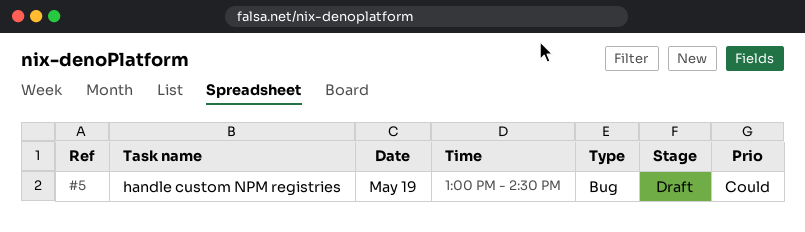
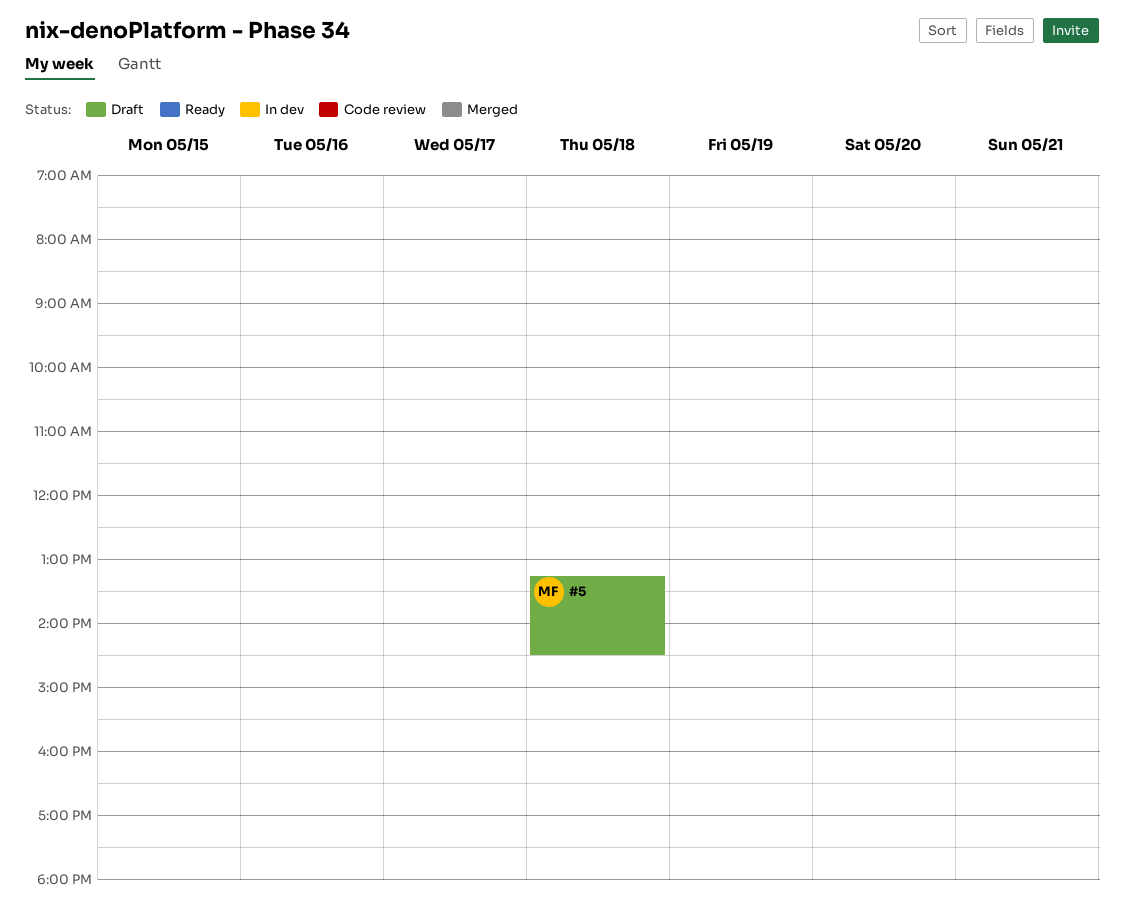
#5, day: May 19 -> May 18
#5, begins: 13:00 -> 13:15

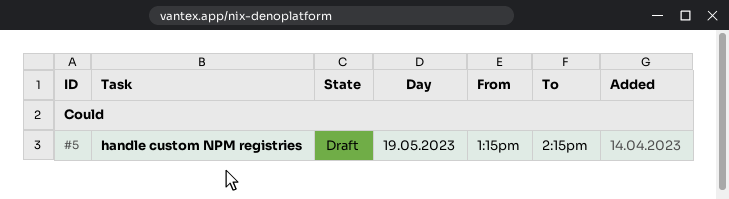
#5, day: May 18 -> May 19
#5, ends: 14:30 -> 14:15

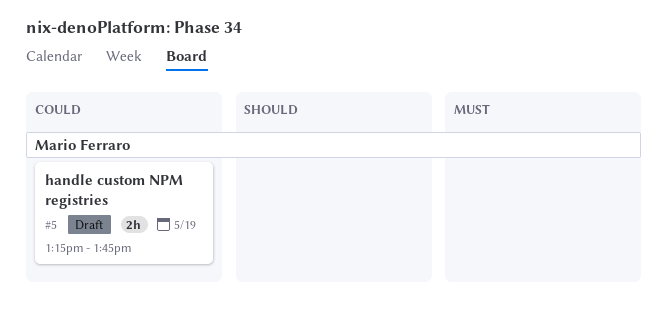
#5, ends: 14:15 -> 13:45

